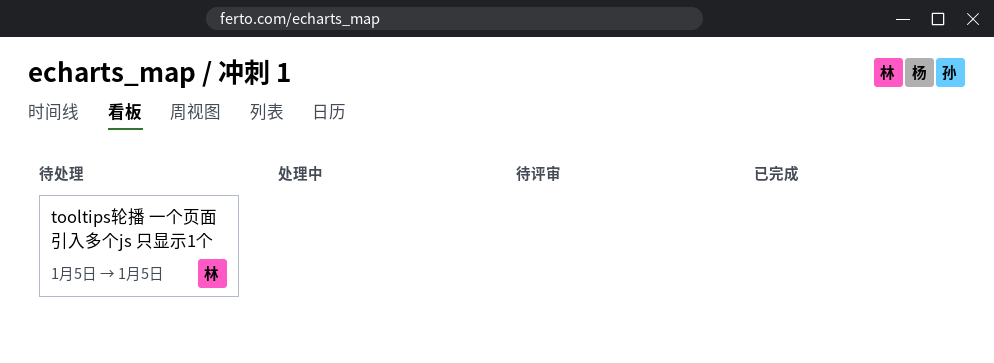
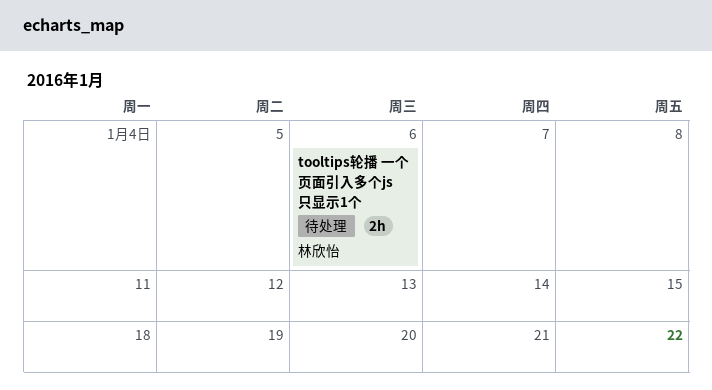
tooltips轮播 一个页面引入多个js 只显示1个, due: Jan 5 -> Jan 6

